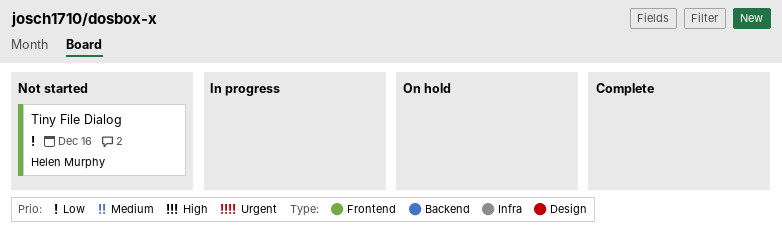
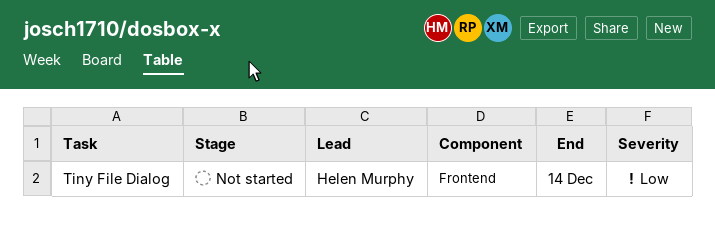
Tiny File Dialog, due: Dec 16 -> Dec 14

